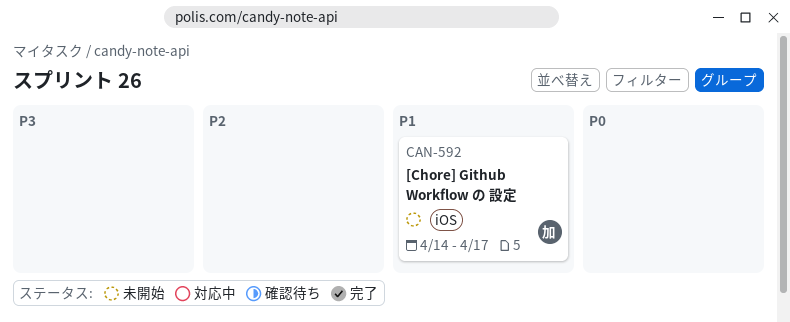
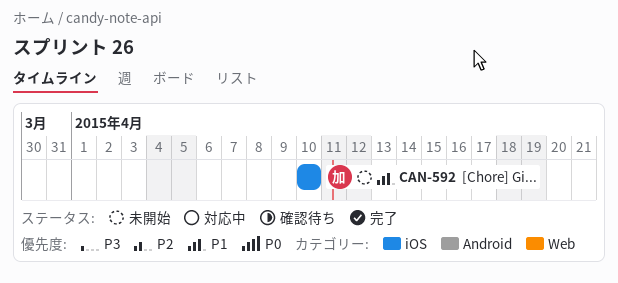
CAN-592, start: Apr 14 -> Apr 10
CAN-592, due: Apr 17 -> Apr 10

